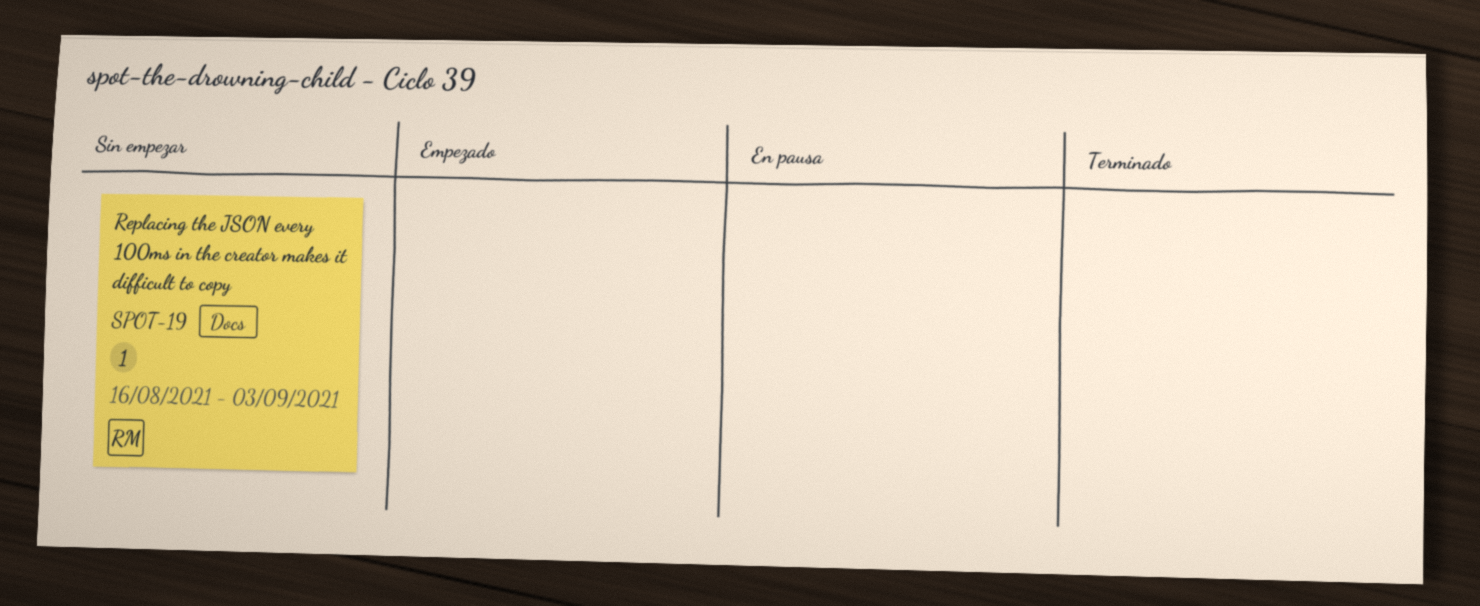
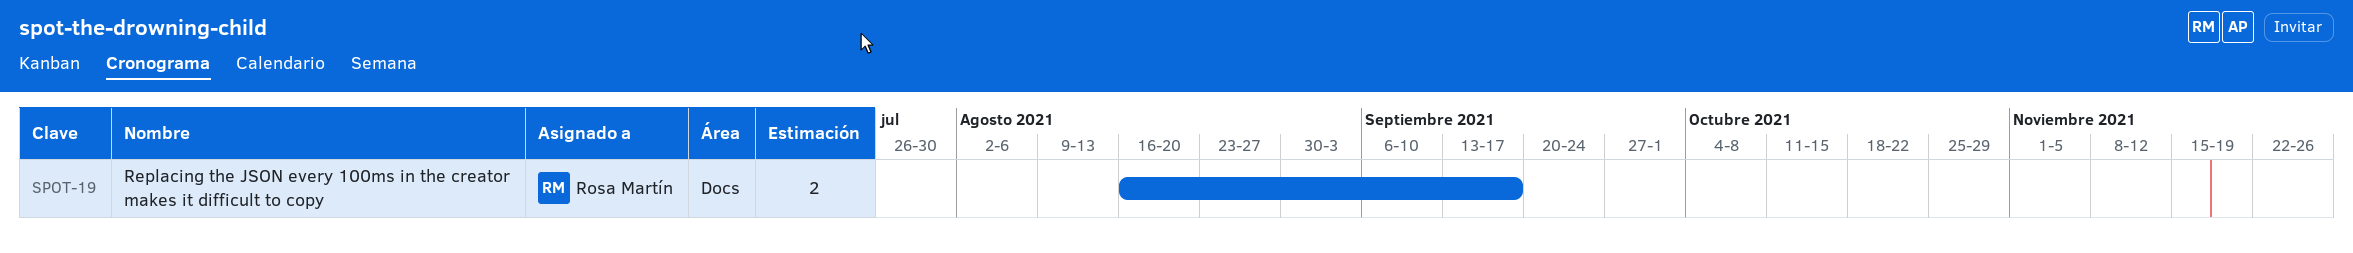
SPOT-19, estimate: 1 -> 2
SPOT-19, due: Sep 3 -> Sep 17

